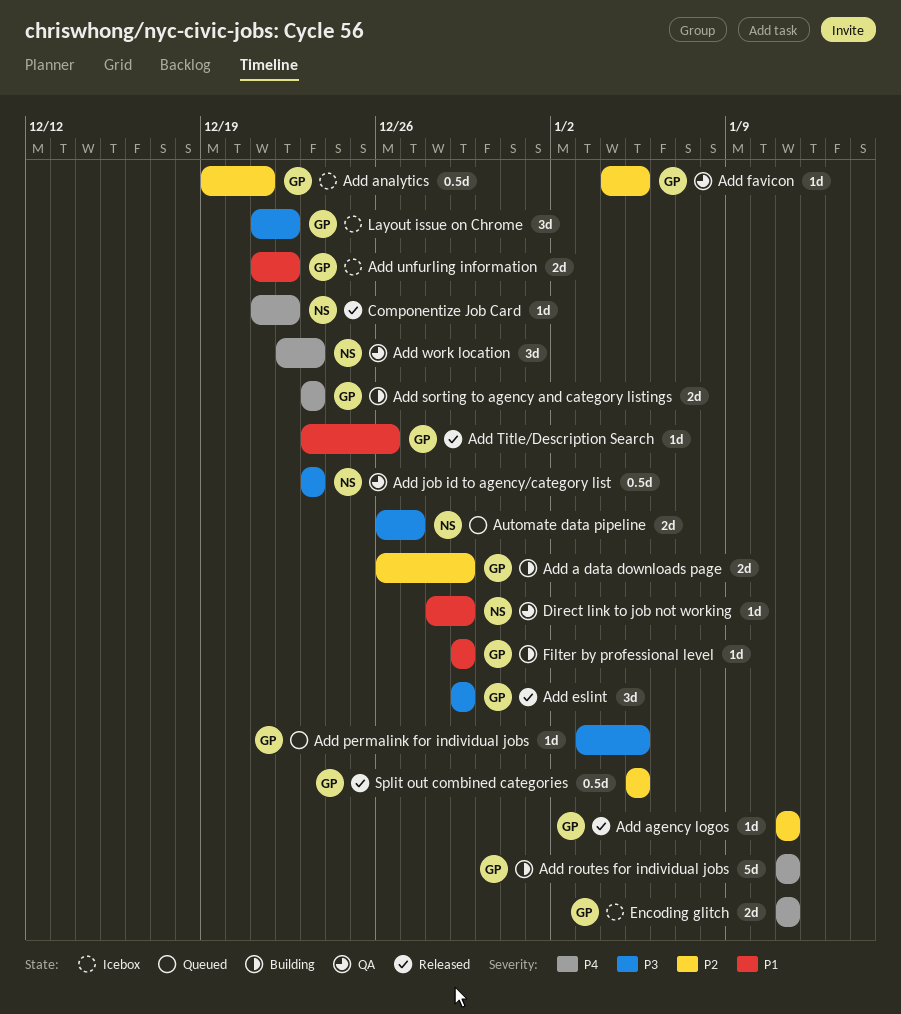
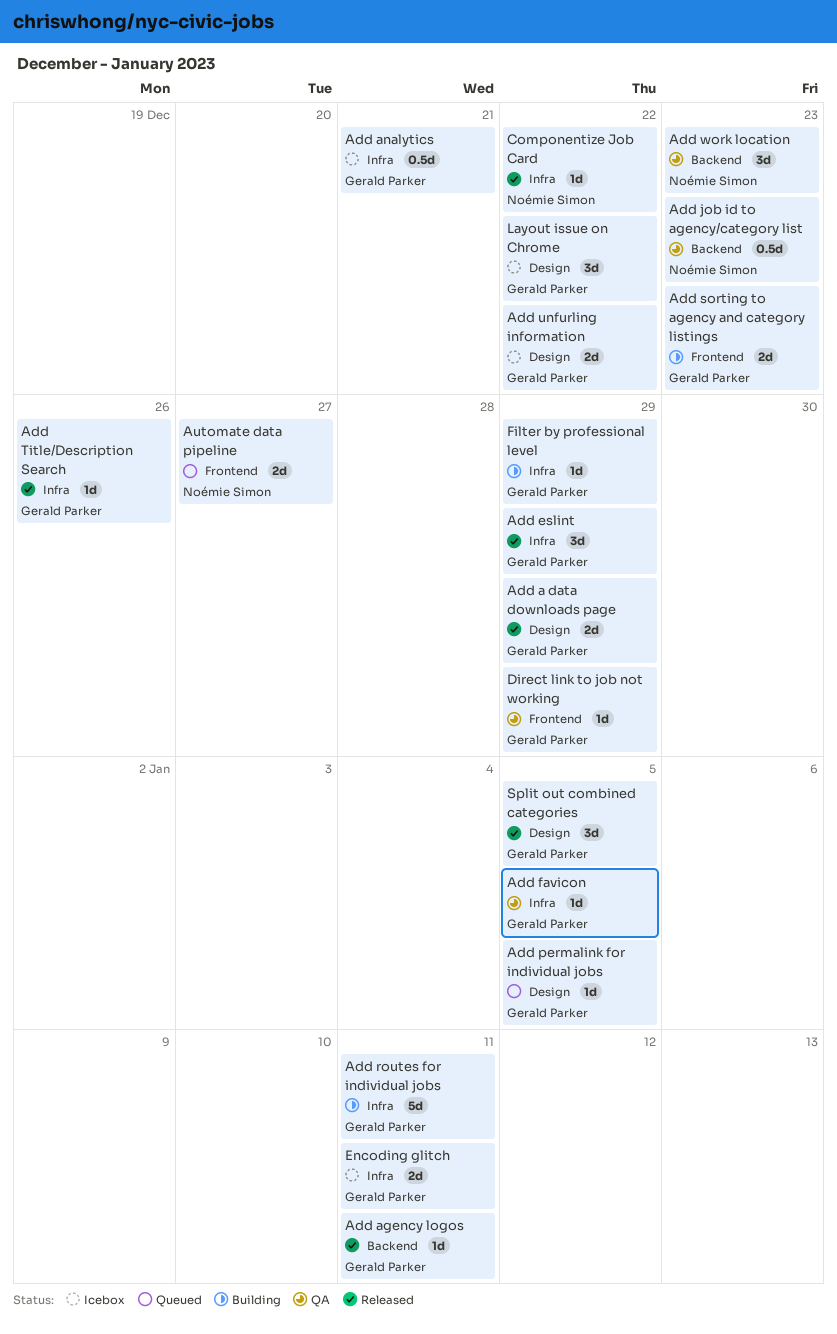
Add a data downloads page, status: Building -> Released
Direct link to job not working, owner: Noémie Simon -> Gerald Parker
Split out combined categories, estimate: 0.5d -> 3d

